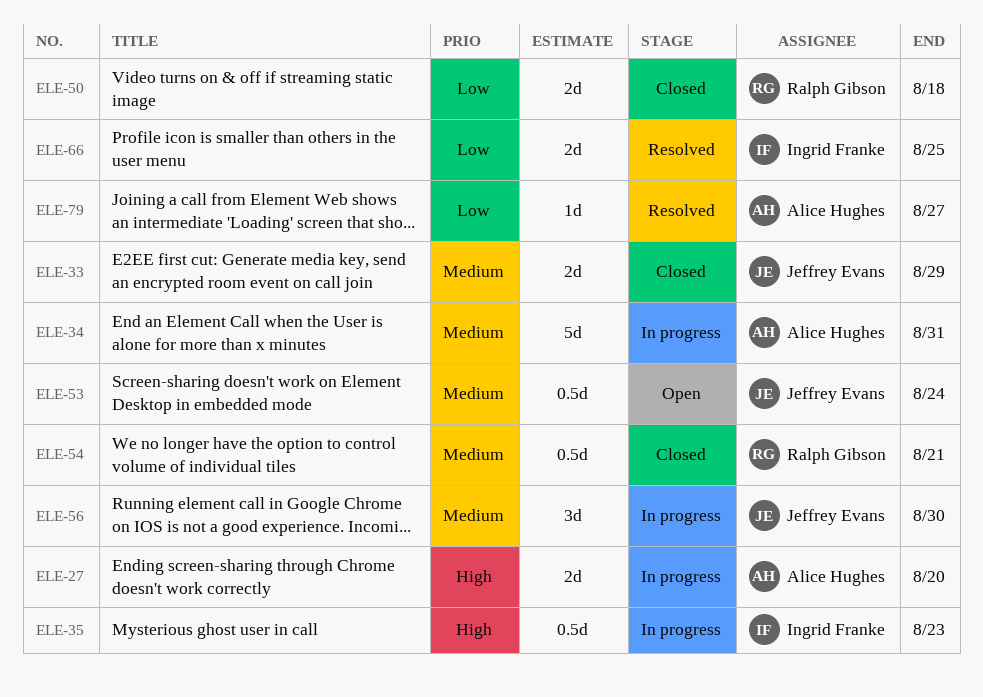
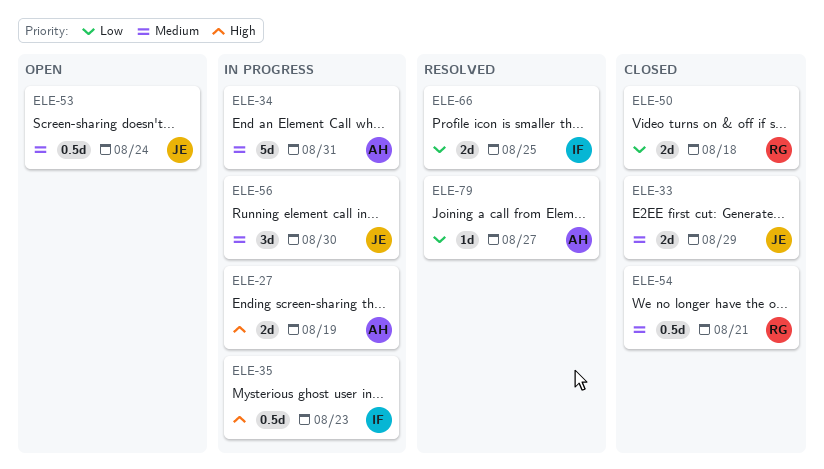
ELE-27, due: Aug 20 -> Aug 19

